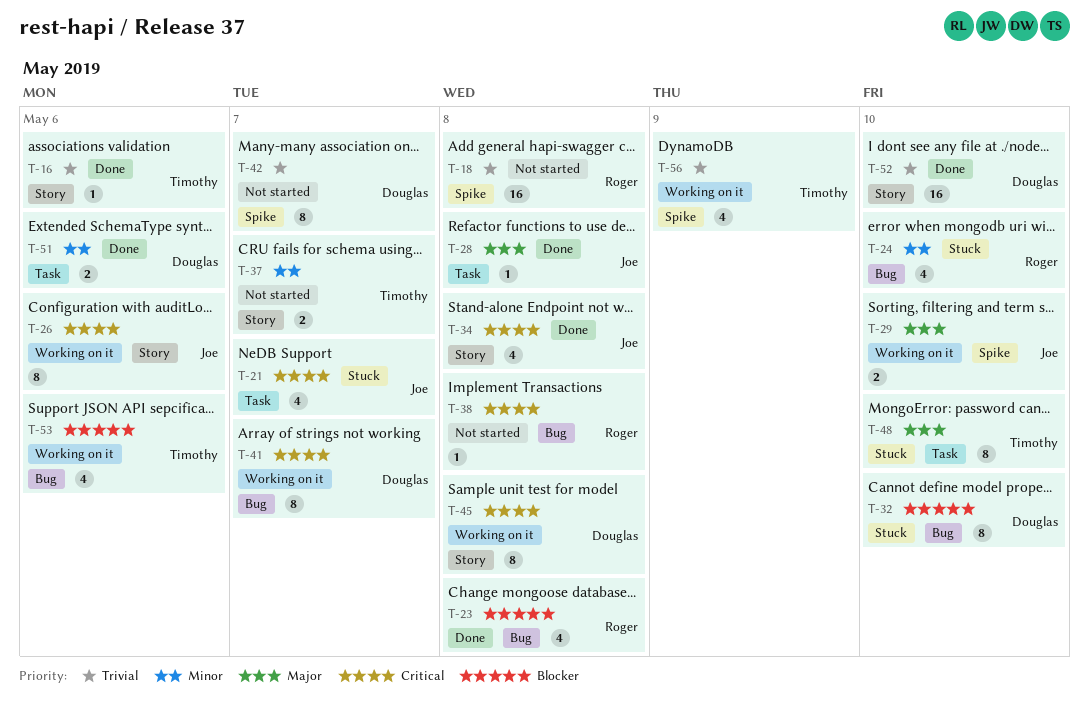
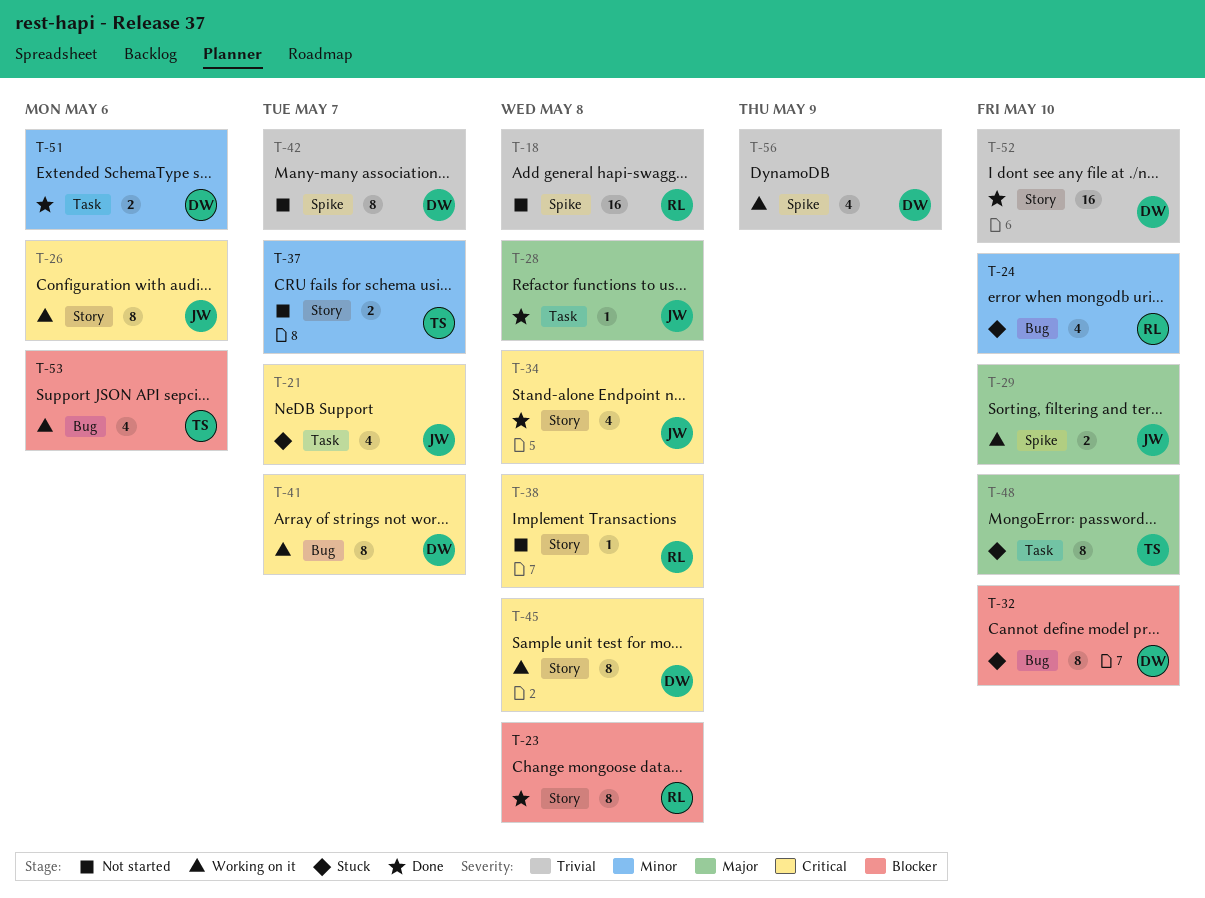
T-16: present -> none
T-23, label: Bug -> Story
T-23, estimate: 4 -> 8
T-38, label: Bug -> Story
T-56, owner: Timothy -> Douglas

